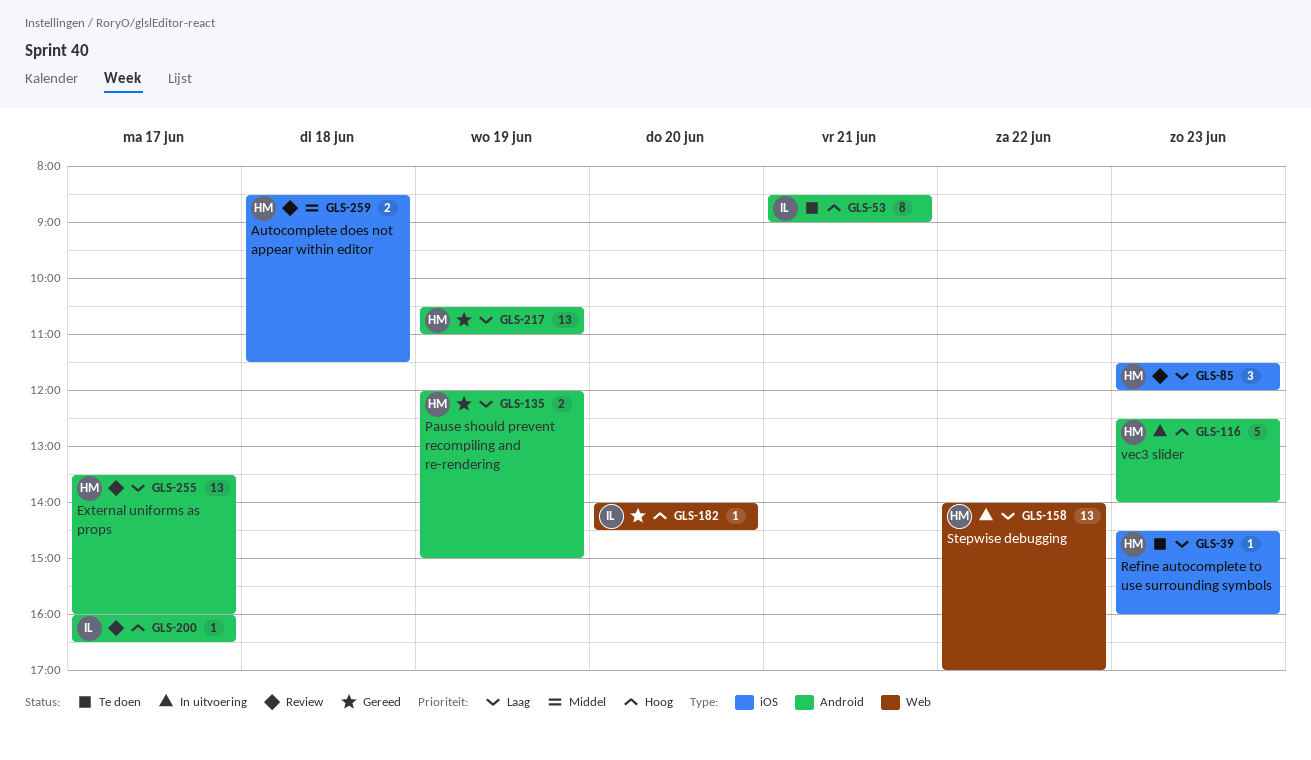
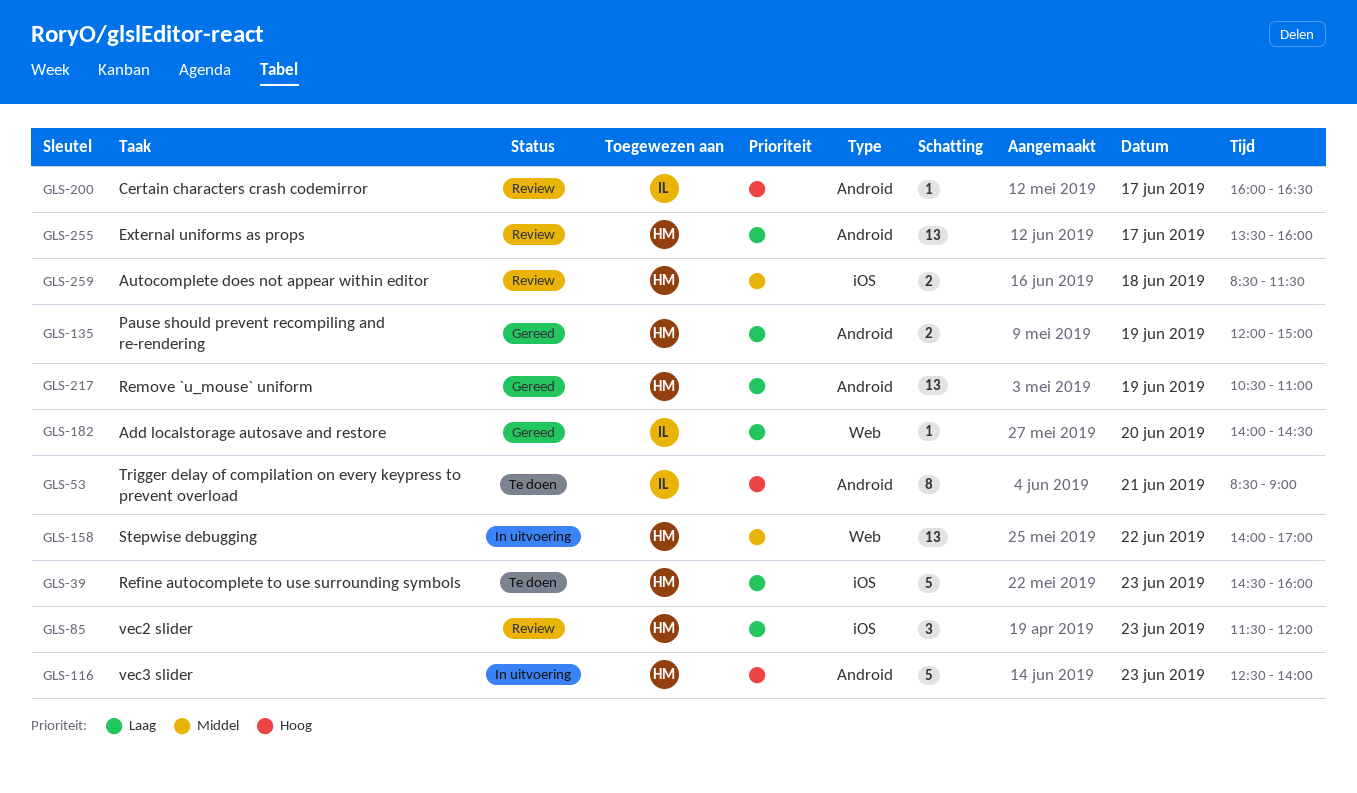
GLS-39, estimate: 1 -> 5
GLS-158, priority: Laag -> Middel
GLS-182, priority: Hoog -> Laag

